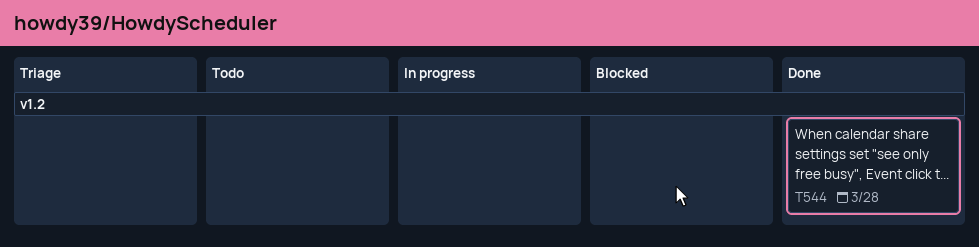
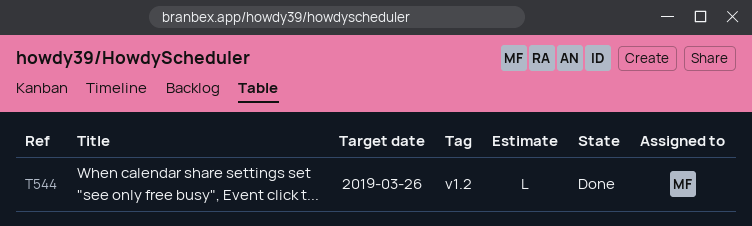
T544, due: Mar 28 -> Mar 26

